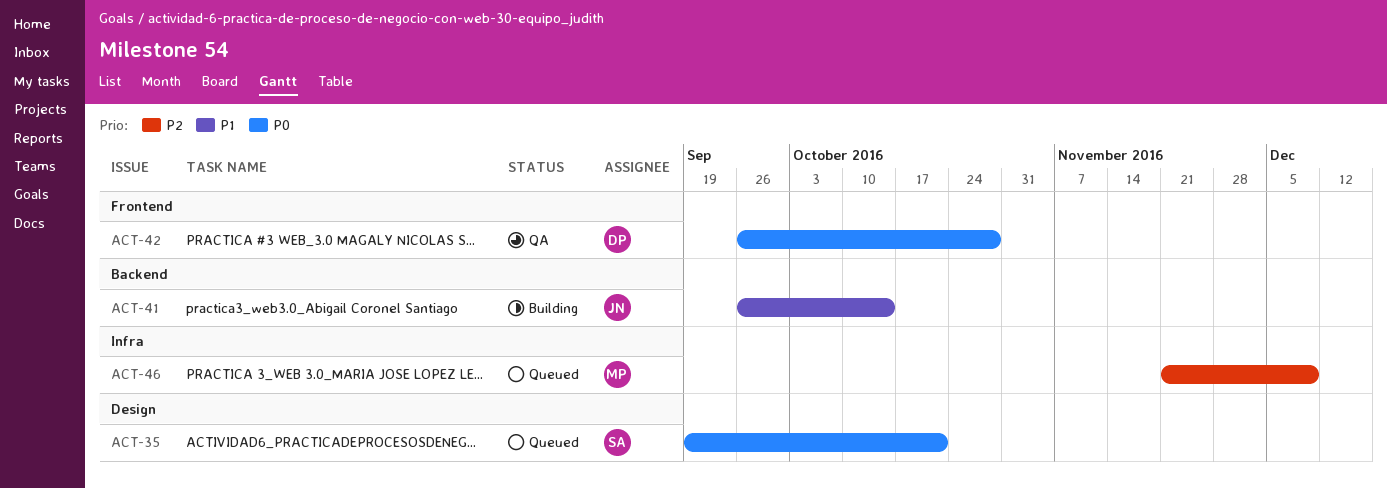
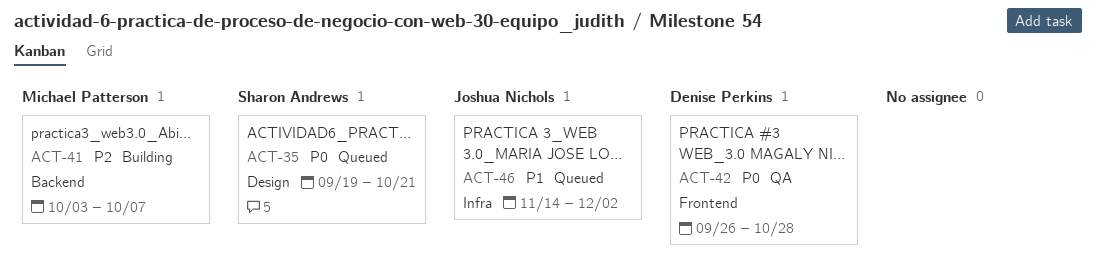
ACT-41, owner: Joshua Nichols -> Michael Patterson
ACT-41, priority: P1 -> P2
ACT-41, start: Sep 26 -> Oct 3
ACT-41, due: Oct 14 -> Oct 7
ACT-46, owner: Michael Patterson -> Joshua Nichols
ACT-46, priority: P2 -> P1
ACT-46, start: Nov 21 -> Nov 14
ACT-46, due: Dec 9 -> Dec 2

